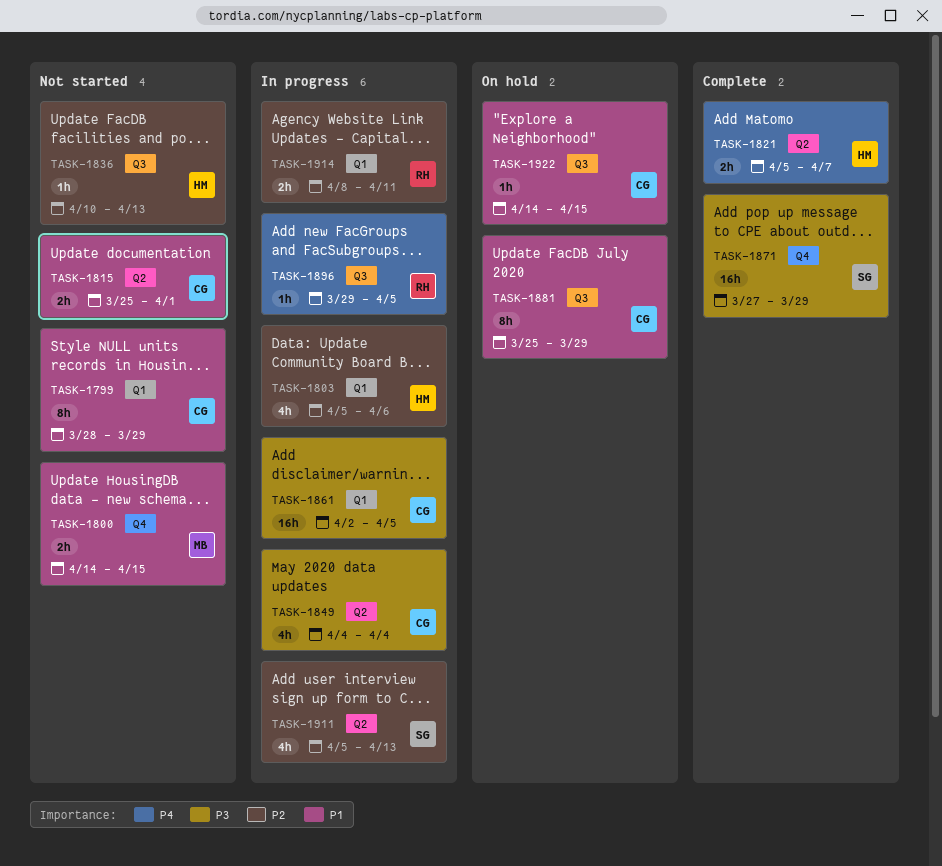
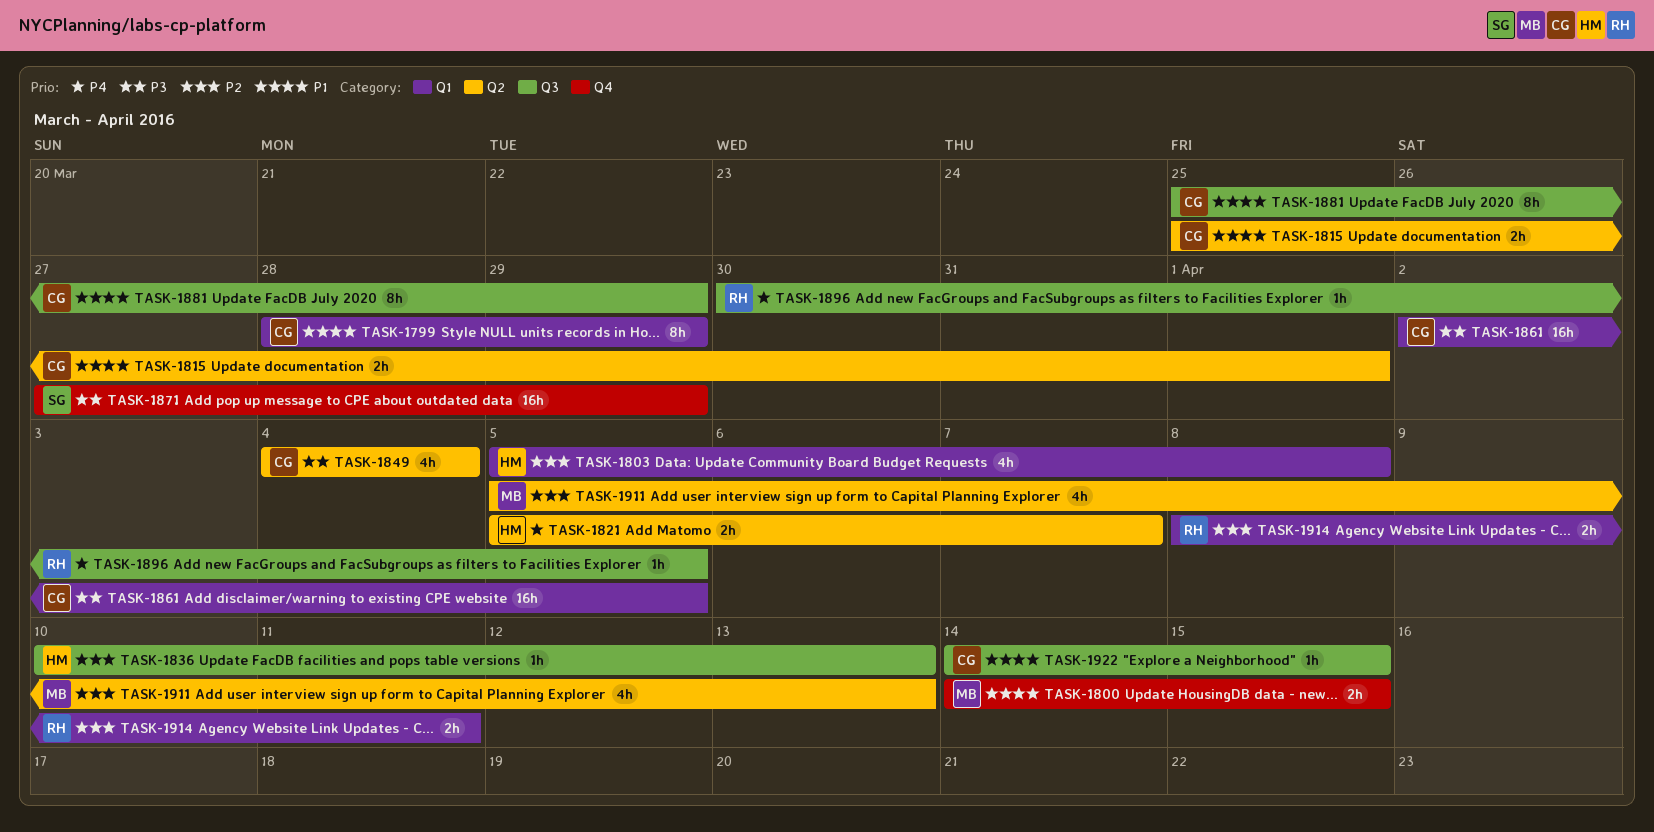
TASK-1803, due: Apr 6 -> Apr 8
TASK-1896, start: Mar 29 -> Mar 30
TASK-1911, owner: SG -> MB

